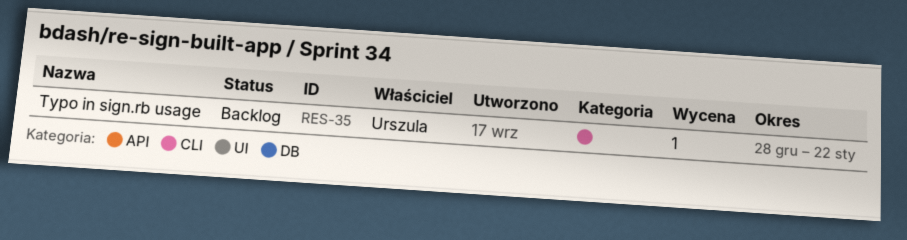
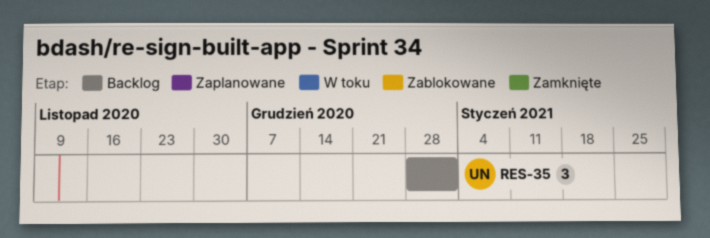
RES-35, estimate: 1 -> 3
RES-35, due: Jan 22 -> Jan 1

